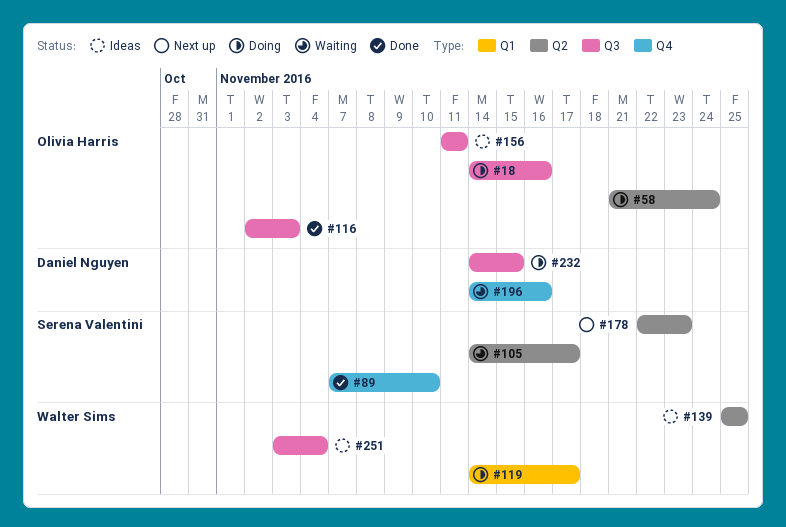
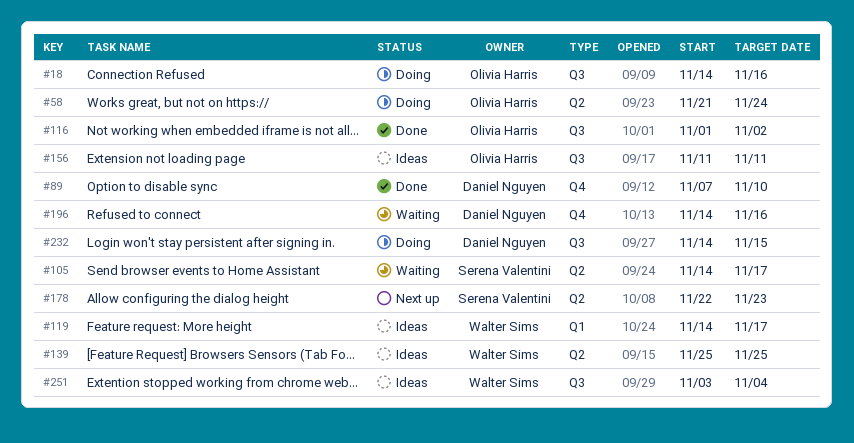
#89, owner: Serena Valentini -> Daniel Nguyen
#116, start: Nov 2 -> Nov 1
#116, due: Nov 3 -> Nov 2
#119, status: Doing -> Ideas

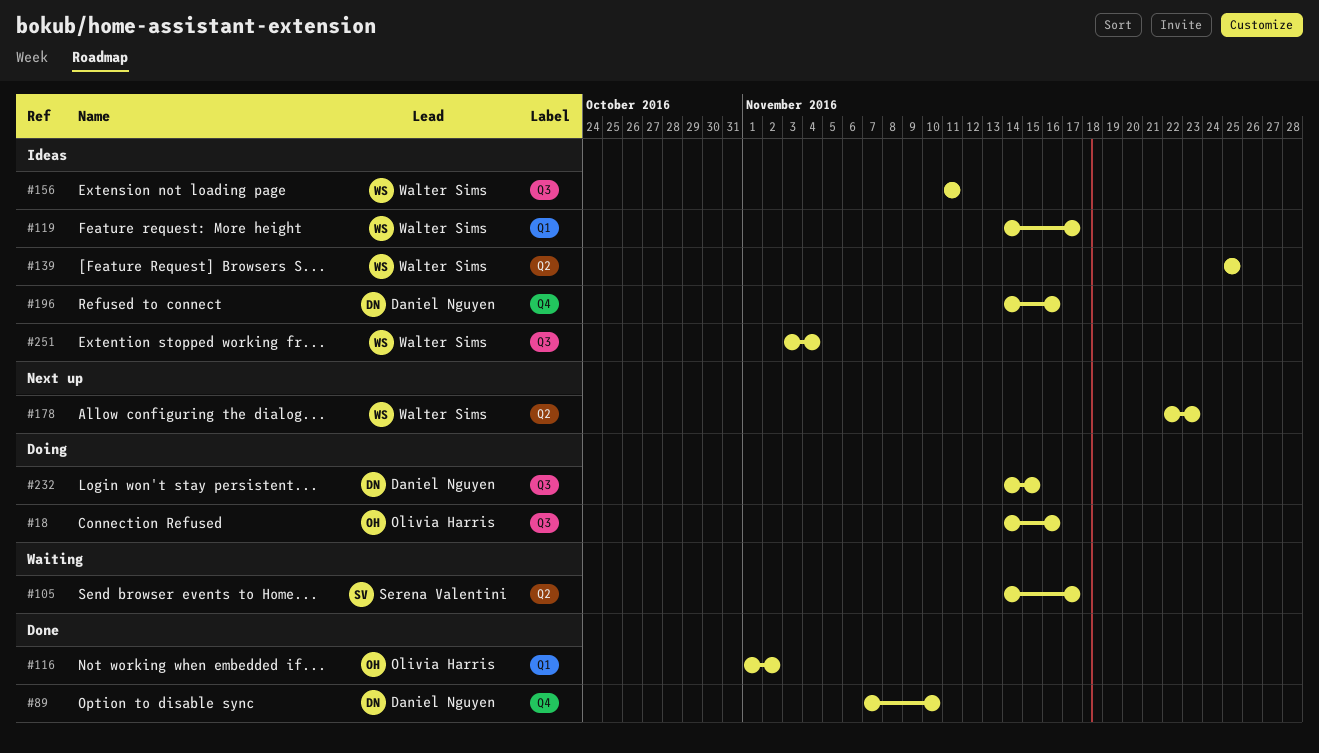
#58: present -> none
#116, label: Q3 -> Q1
#156, owner: Olivia Harris -> Walter Sims
#178, owner: Serena Valentini -> Walter Sims
#196, status: Waiting -> Ideas

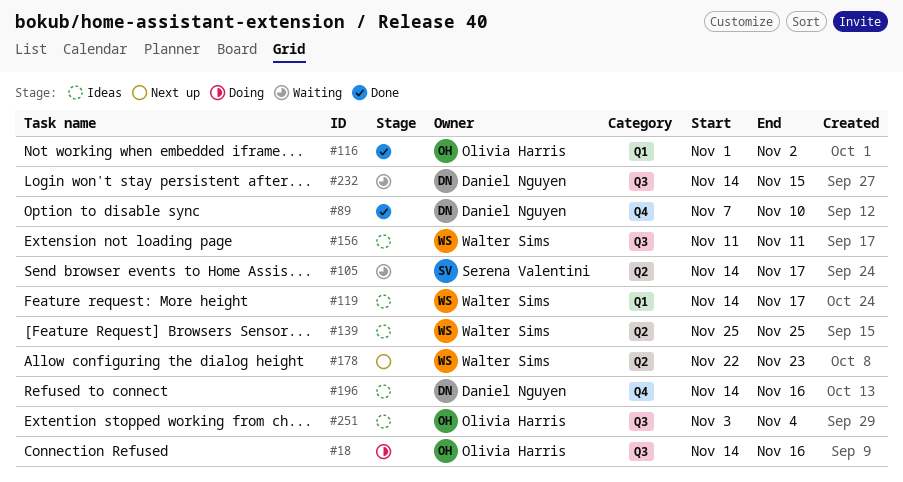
#232, status: Doing -> Waiting
#251, owner: Walter Sims -> Olivia Harris

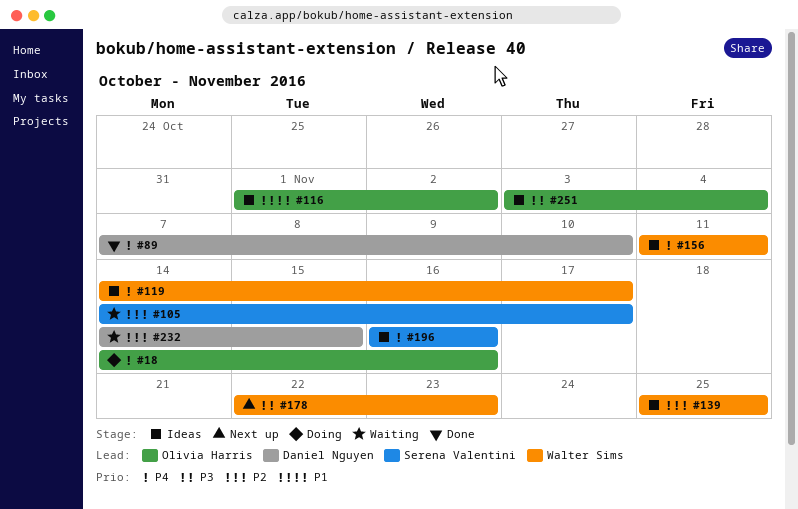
#116, status: Done -> Ideas
#196, owner: Daniel Nguyen -> Serena Valentini
#196, start: Nov 14 -> Nov 16

